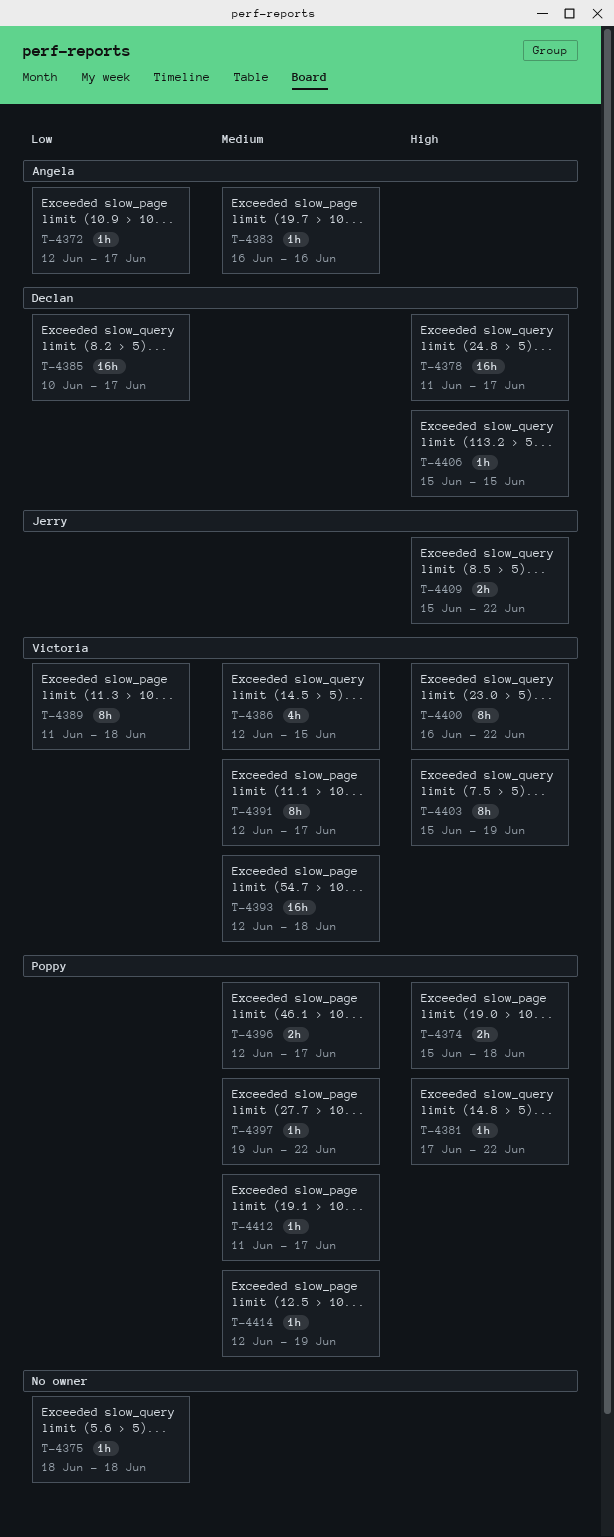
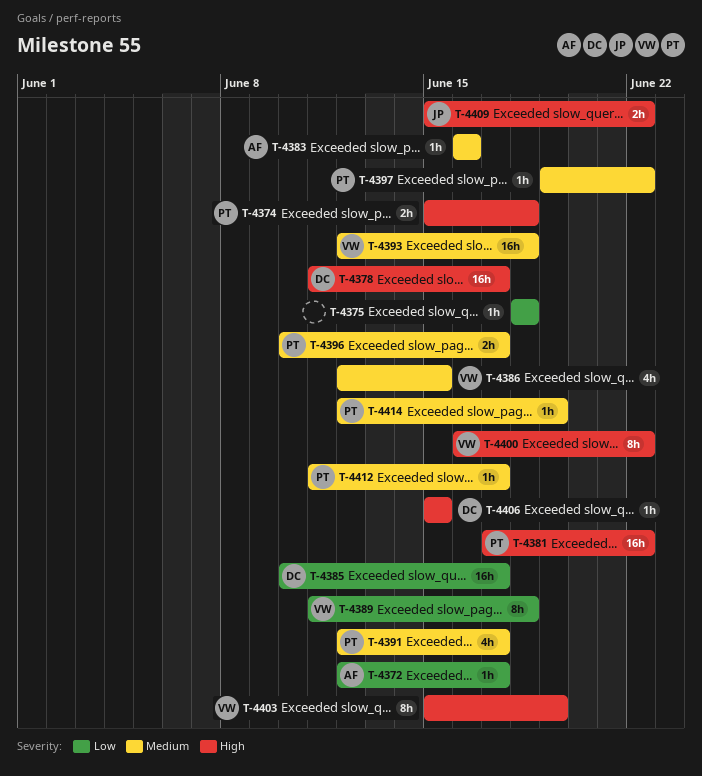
T-4381, estimate: 1h -> 16h
T-4391, owner: Victoria -> Poppy
T-4391, estimate: 8h -> 4h
T-4396, start: Jun 12 -> Jun 10

